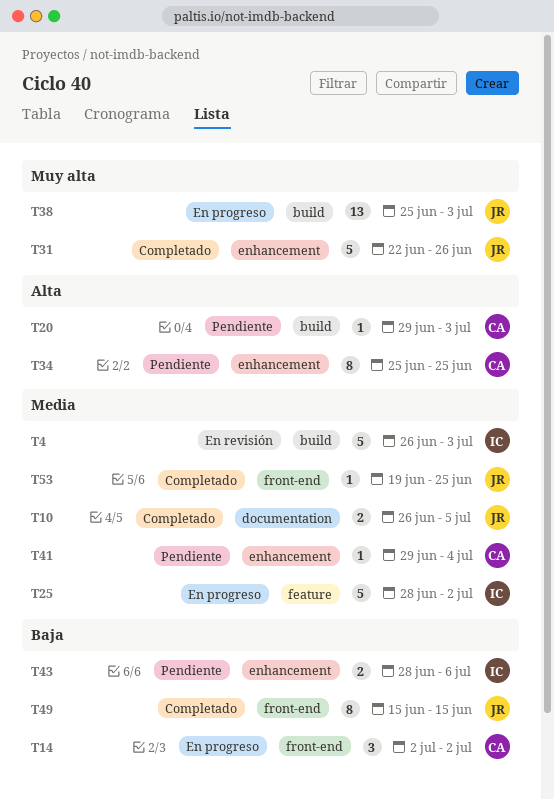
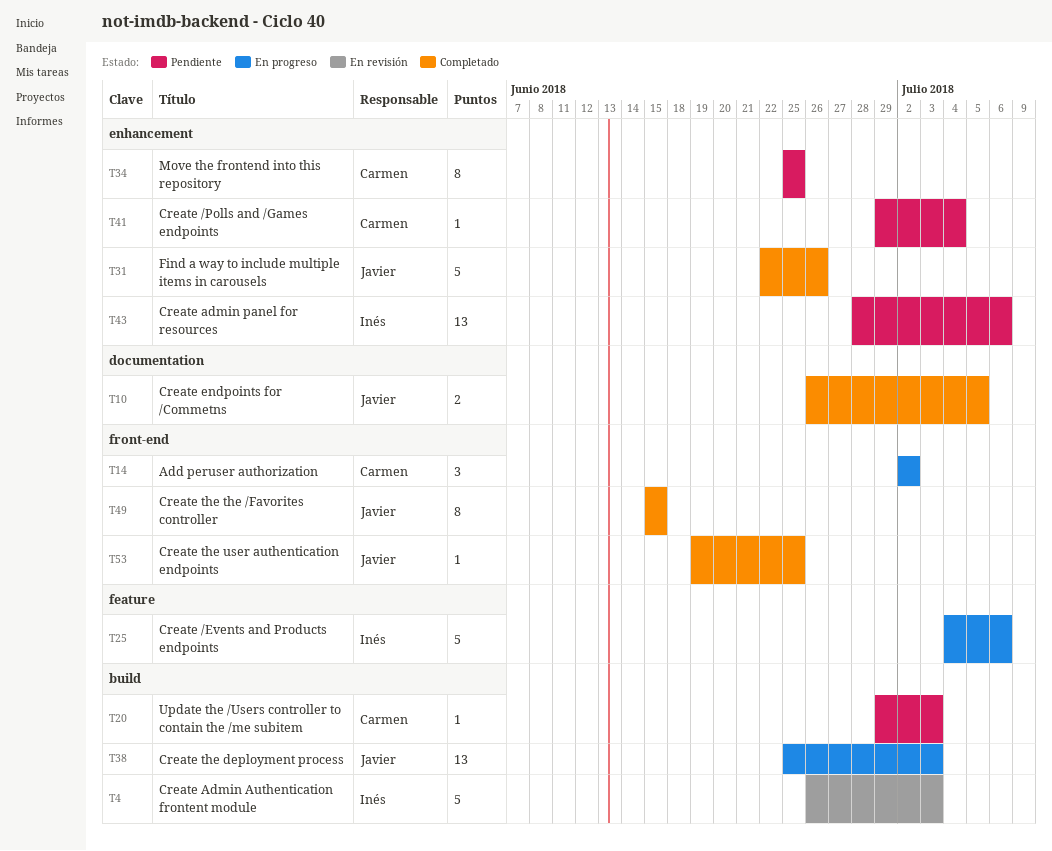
T25, start: Jun 28 -> Jul 4
T25, due: Jul 2 -> Jul 6
T43, estimate: 2 -> 13

